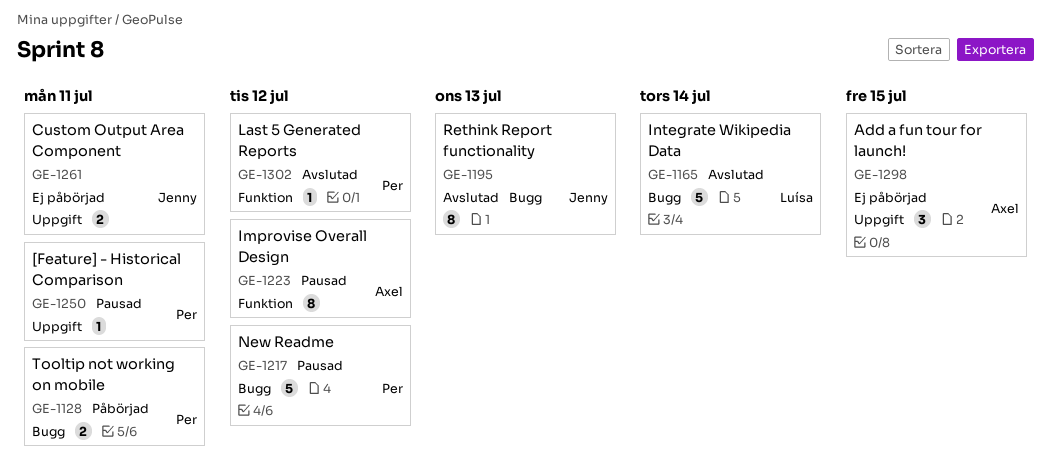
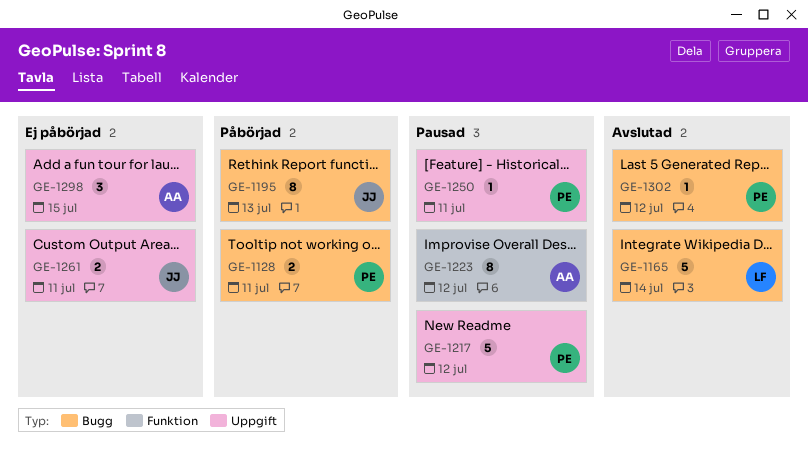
GE-1195, status: Avslutad -> Påbörjad
GE-1217, label: Bugg -> Uppgift
GE-1302, label: Funktion -> Bugg

